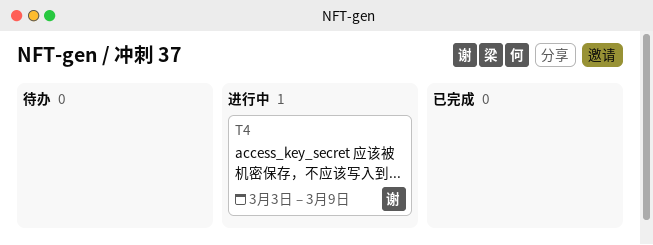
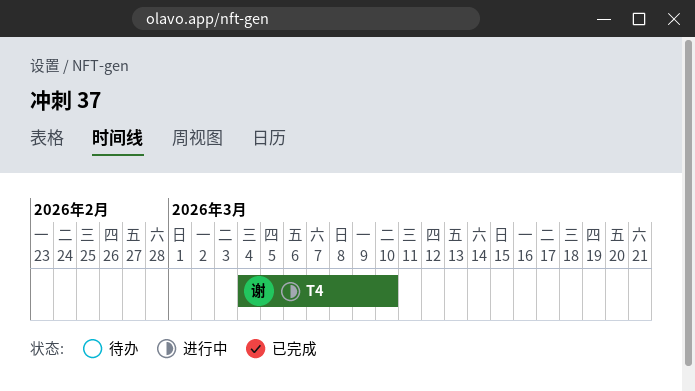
T4, start: Mar 3 -> Mar 4
T4, due: Mar 9 -> Mar 10

